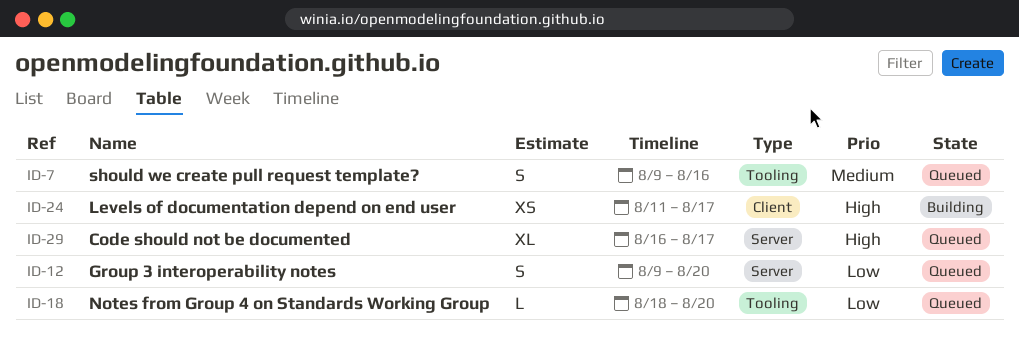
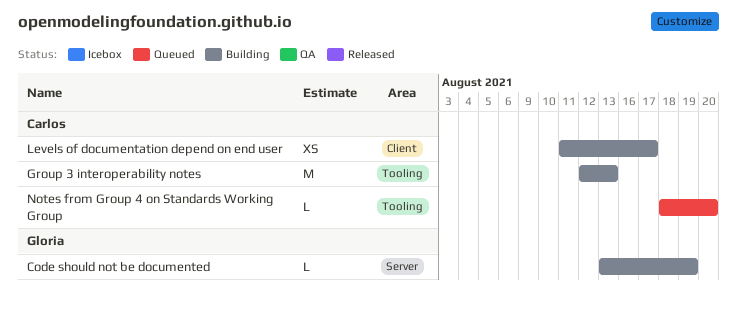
Code should not be documented, status: Queued -> Building
Code should not be documented, estimate: XL -> L
Code should not be documented, start: Aug 16 -> Aug 13
Code should not be documented, due: Aug 17 -> Aug 19
Group 3 interoperability notes, status: Queued -> Building
Group 3 interoperability notes, label: Server -> Tooling
Group 3 interoperability notes, estimate: S -> M
Group 3 interoperability notes, start: Aug 9 -> Aug 12
Group 3 interoperability notes, due: Aug 20 -> Aug 13
should we create pull request template?: present -> none

